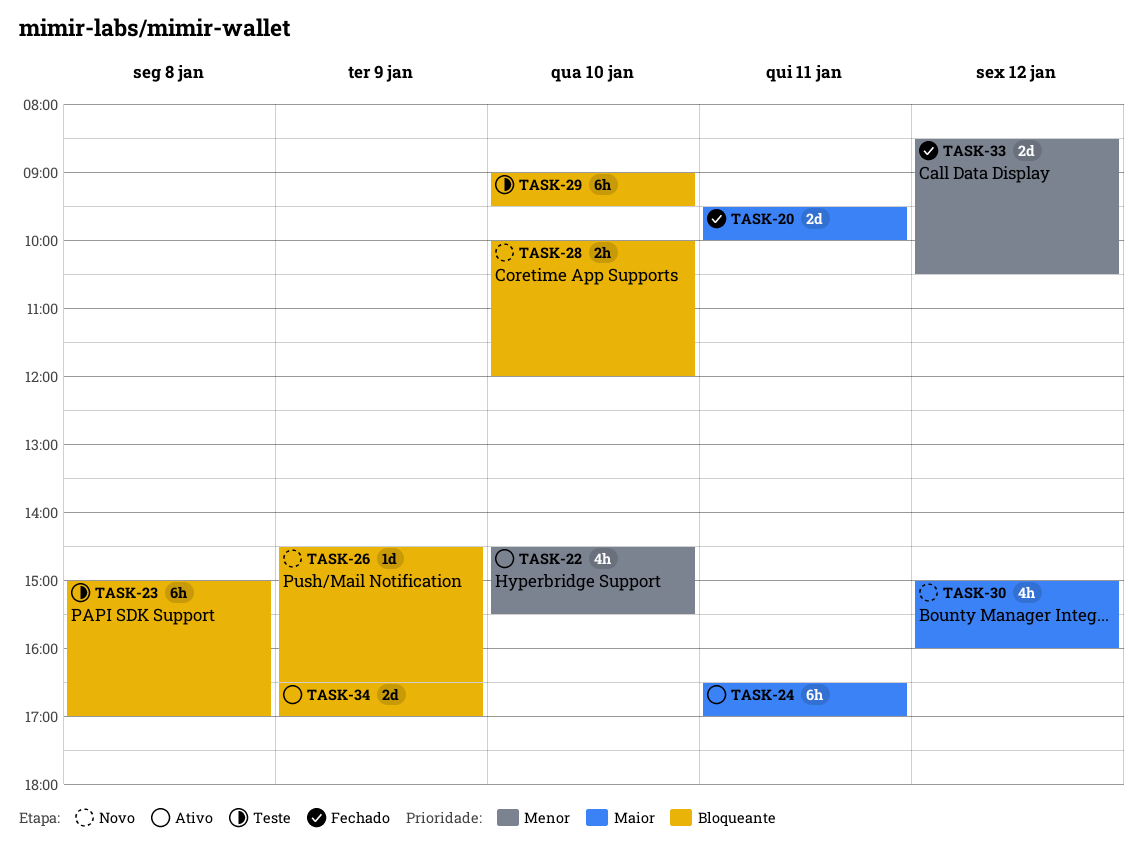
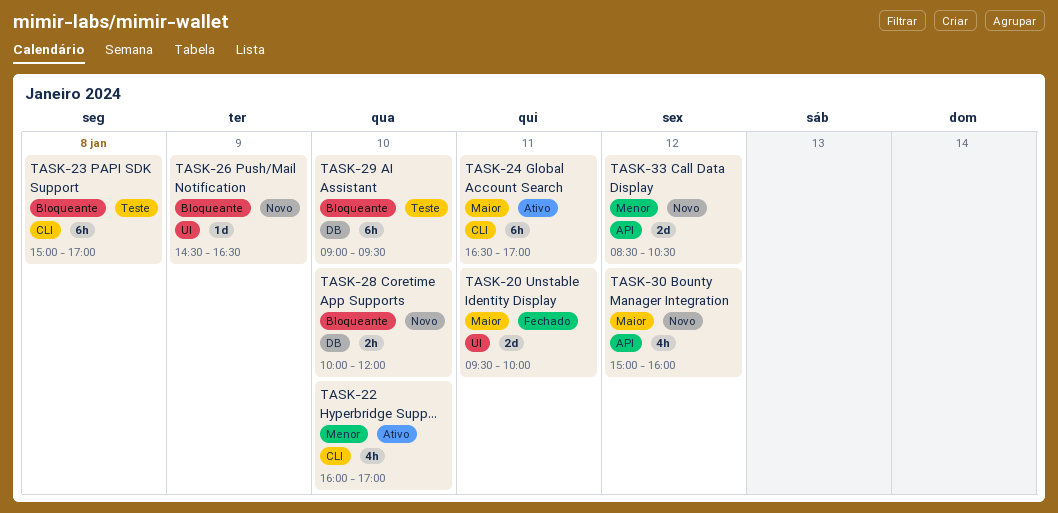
TASK-22, begins: 14:30 -> 16:00
TASK-22, ends: 15:30 -> 17:00
TASK-33, status: Fechado -> Novo
TASK-34: present -> none

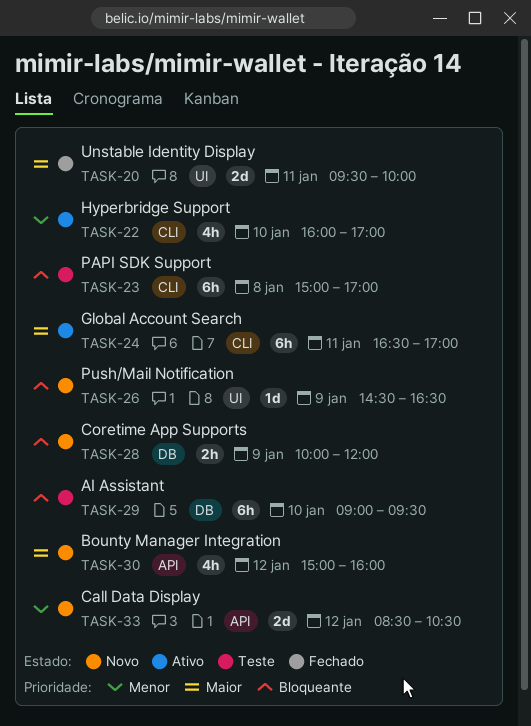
TASK-28, day: Jan 10 -> Jan 9

